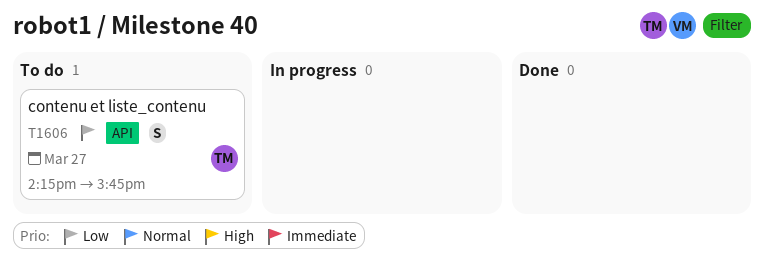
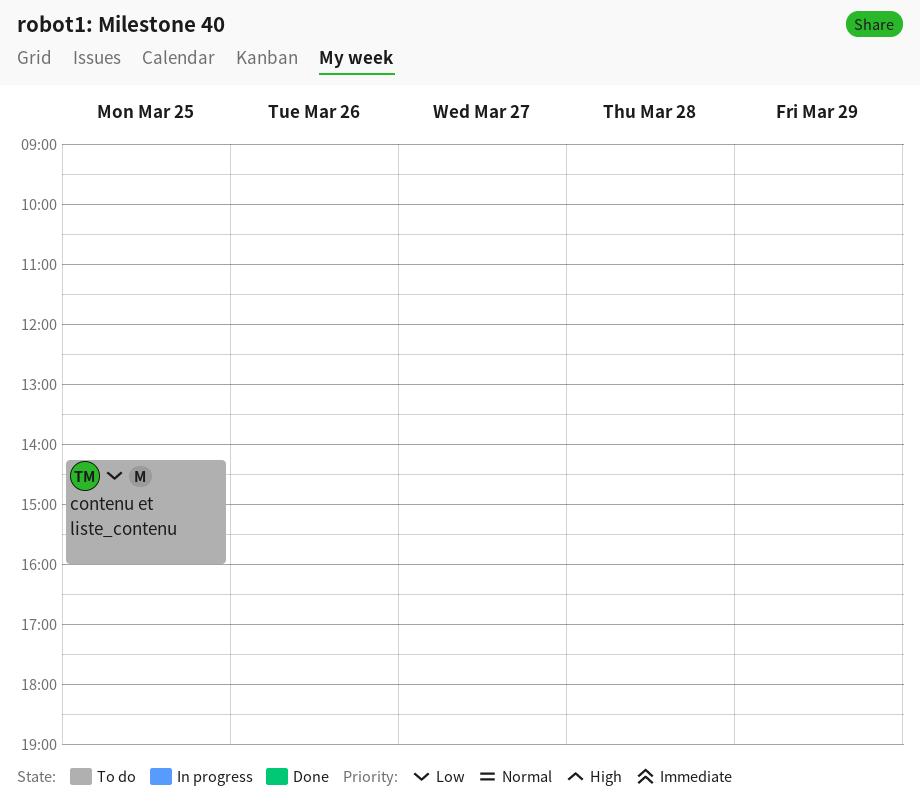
contenu et liste_contenu, estimate: S -> M
contenu et liste_contenu, day: Mar 27 -> Mar 25
contenu et liste_contenu, ends: 15:45 -> 16:00

